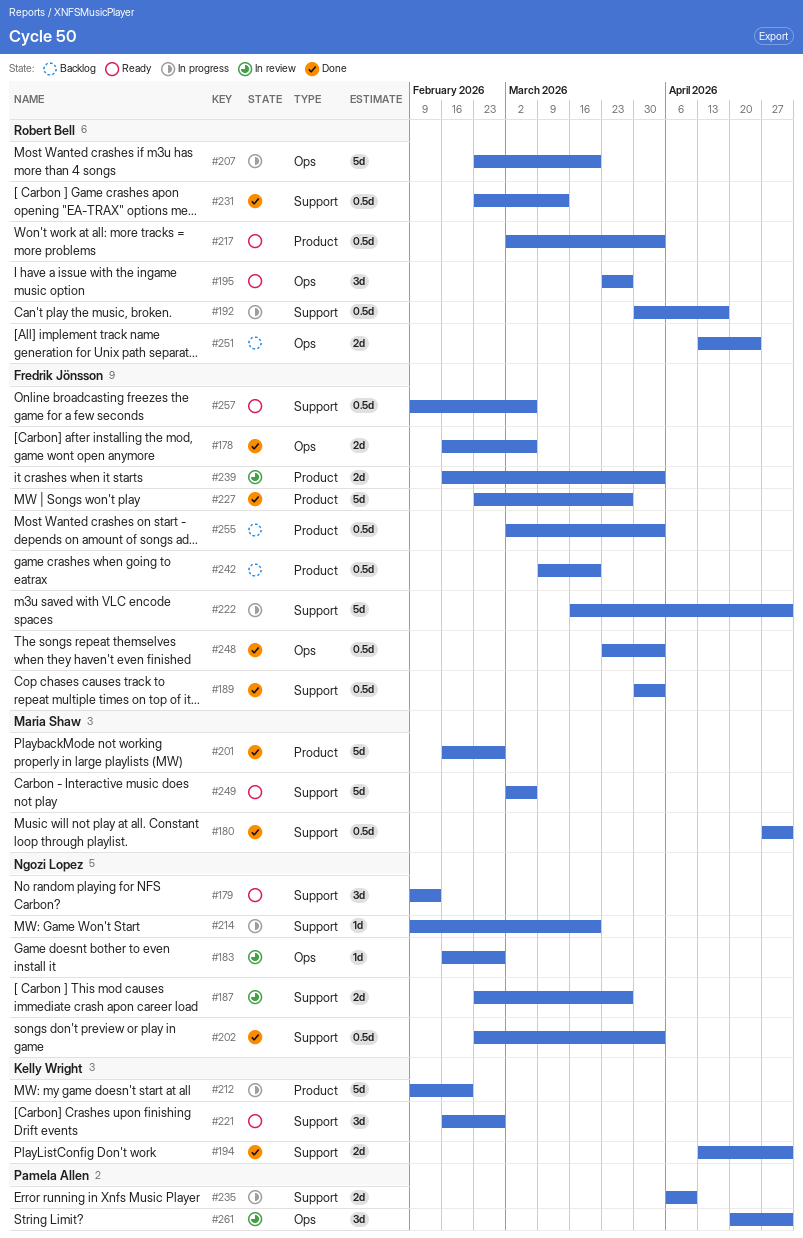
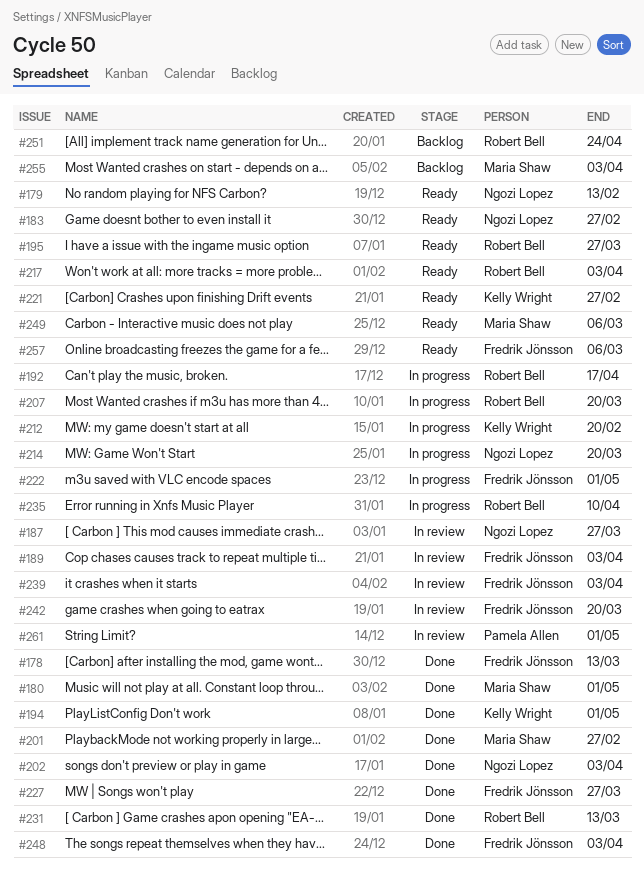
#178, due: Mar 6 -> Mar 13
#183, status: In review -> Ready
#189, status: Done -> In review
#235, owner: Pamela Allen -> Robert Bell
#242, status: Backlog -> In review
#255, owner: Fredrik Jönsson -> Maria Shaw

